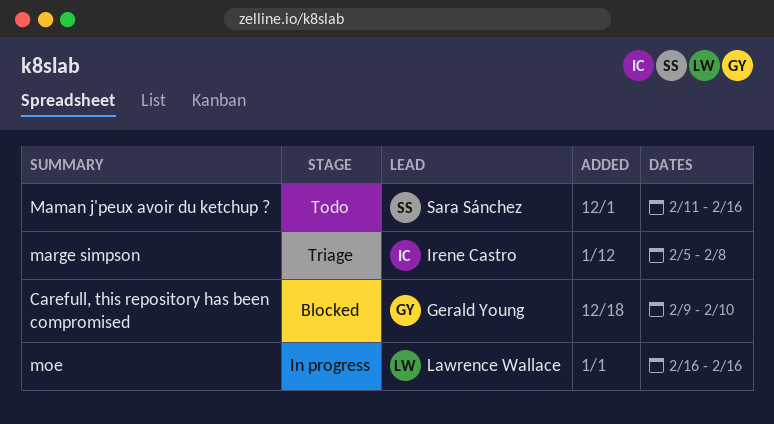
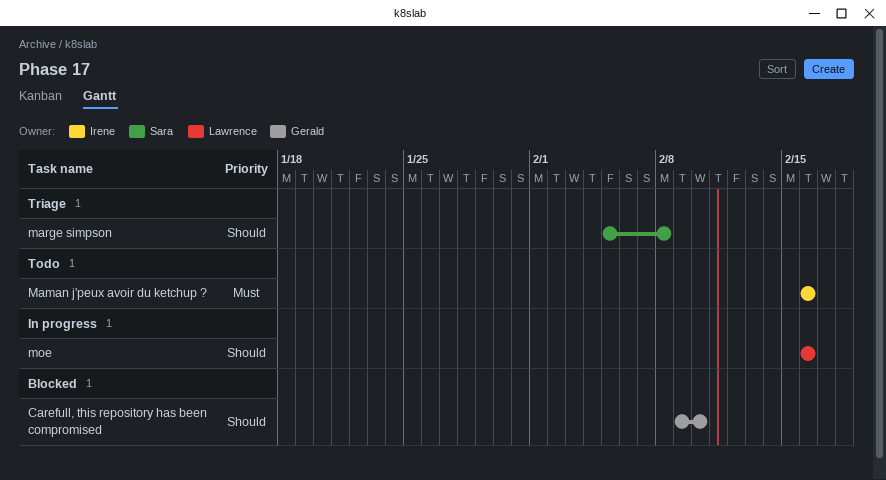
Maman j'peux avoir du ketchup ?, owner: Sara Sánchez -> Irene Castro
Maman j'peux avoir du ketchup ?, start: Feb 11 -> Feb 16
marge simpson, owner: Irene Castro -> Sara Sánchez

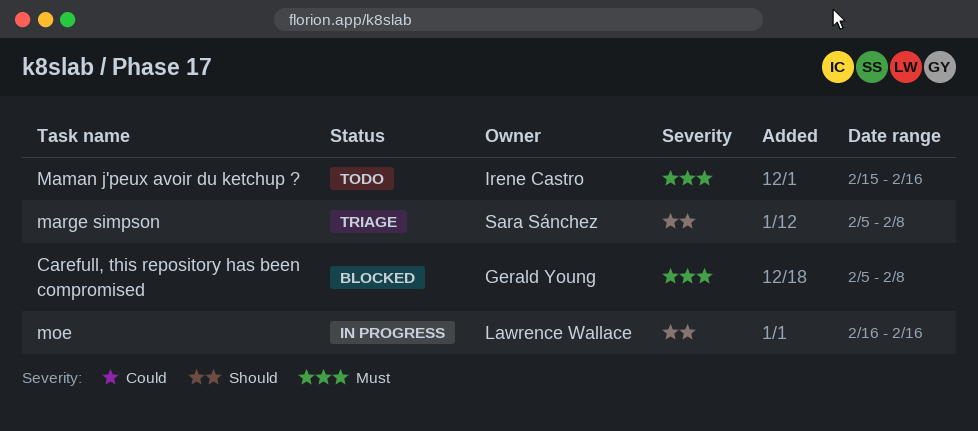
Carefull, this repository has been compromised, priority: Should -> Must
Carefull, this repository has been compromised, start: Feb 9 -> Feb 5
Carefull, this repository has been compromised, due: Feb 10 -> Feb 8
Maman j'peux avoir du ketchup ?, start: Feb 16 -> Feb 15

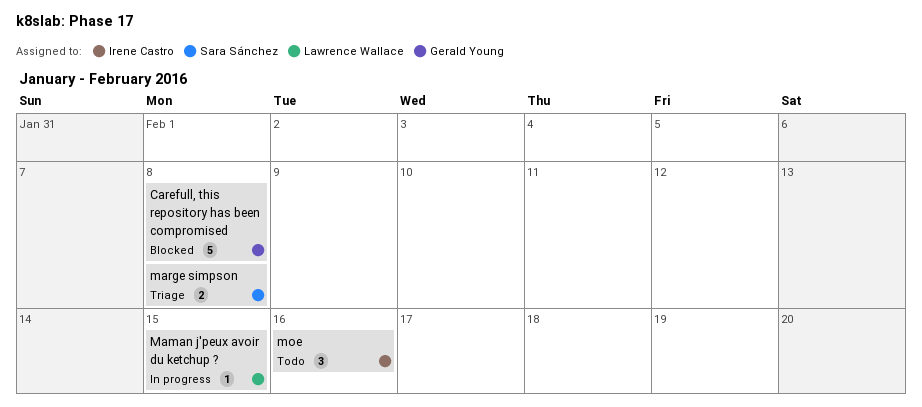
Maman j'peux avoir du ketchup ?, status: Todo -> In progress
Maman j'peux avoir du ketchup ?, owner: Irene Castro -> Lawrence Wallace
Maman j'peux avoir du ketchup ?, due: Feb 16 -> Feb 15
moe, status: In progress -> Todo
moe, owner: Lawrence Wallace -> Irene Castro

